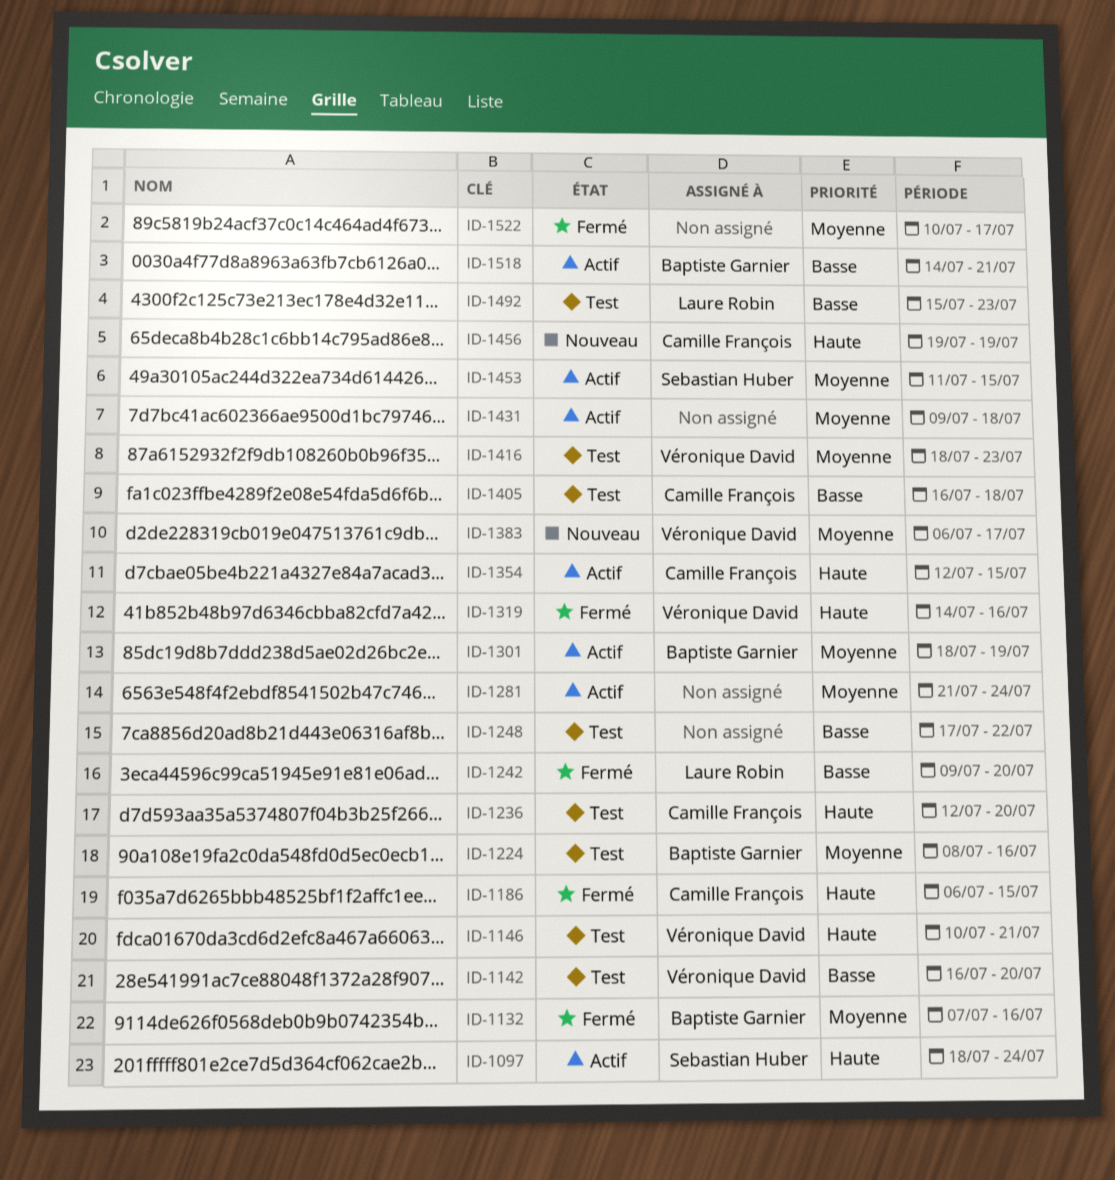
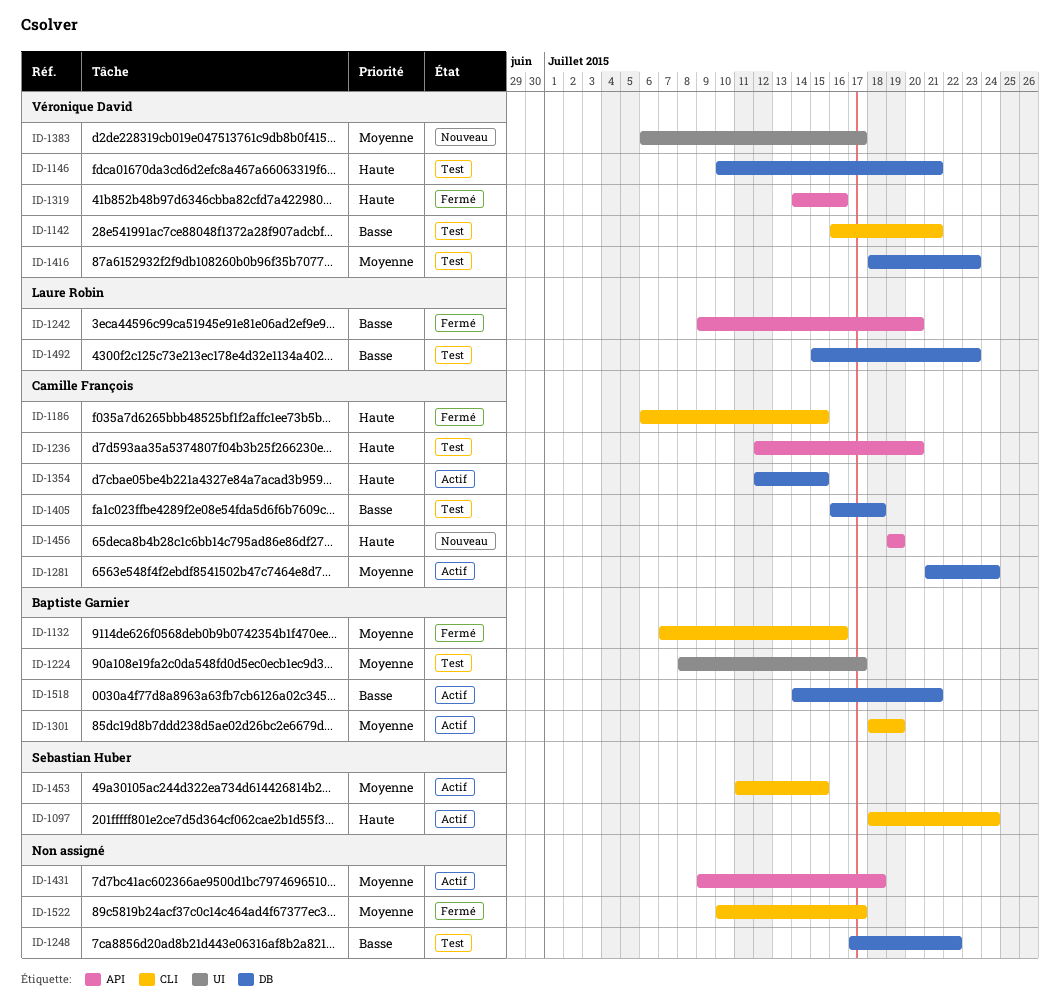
ID-1142, due: Jul 20 -> Jul 21
ID-1224, due: Jul 16 -> Jul 17
ID-1281, owner: none -> Camille François

